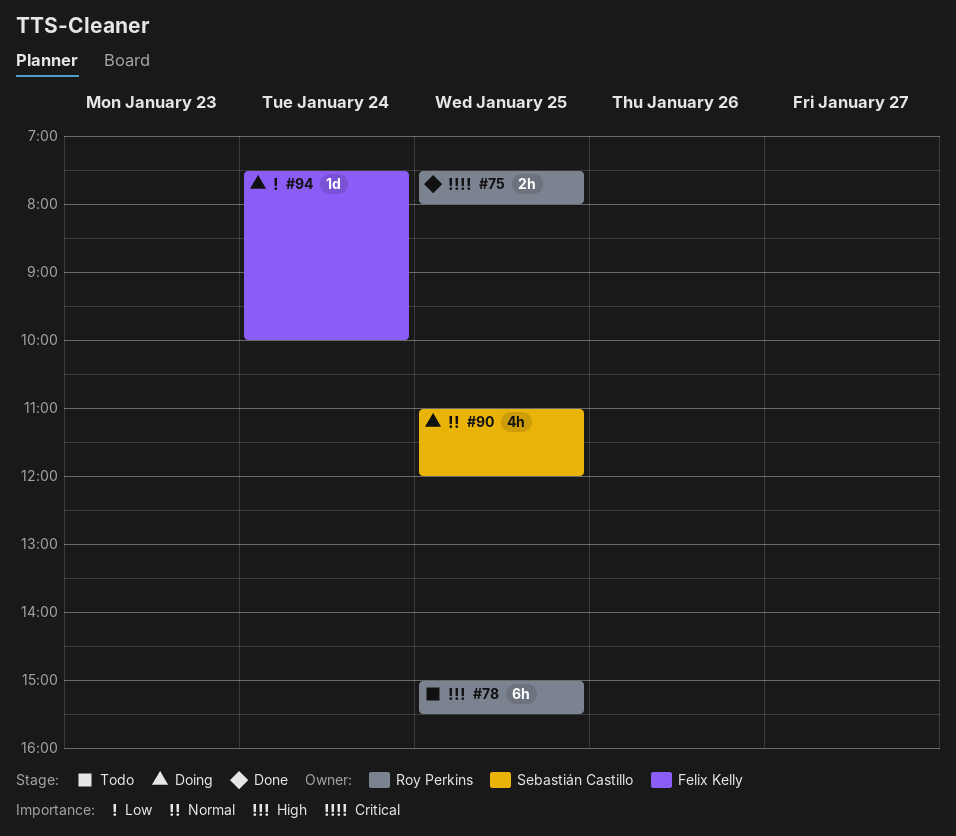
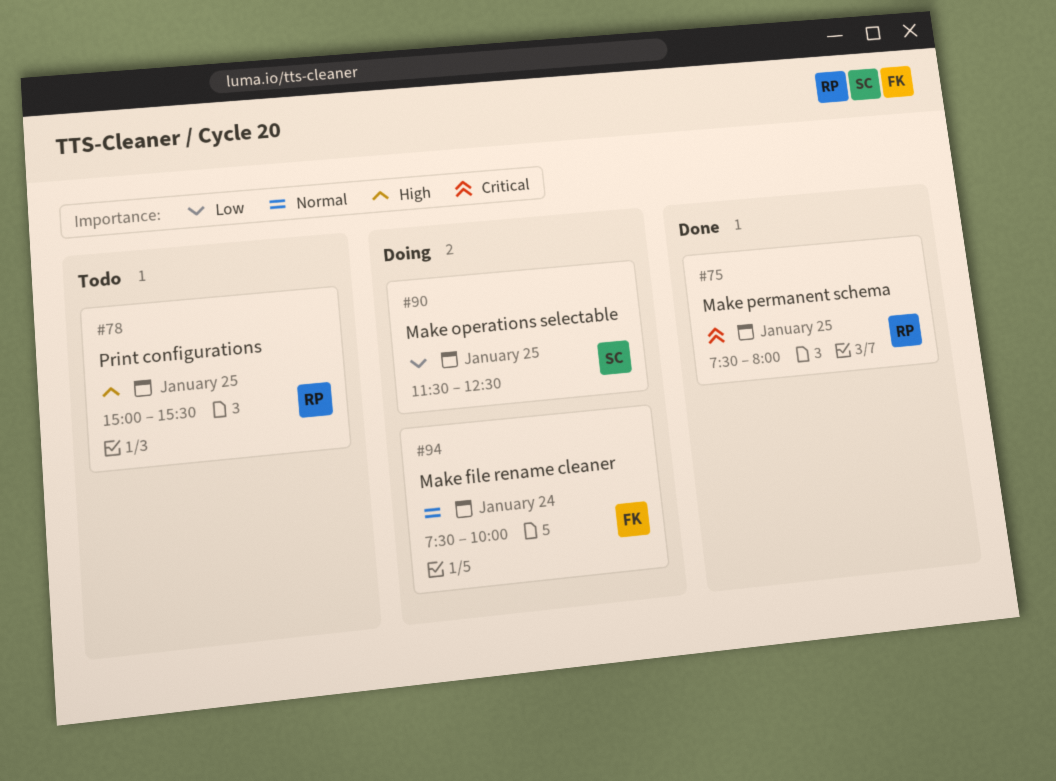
#90, priority: Normal -> Low
#90, begins: 11:00 -> 11:30
#90, ends: 12:00 -> 12:30
#94, priority: Low -> Normal

